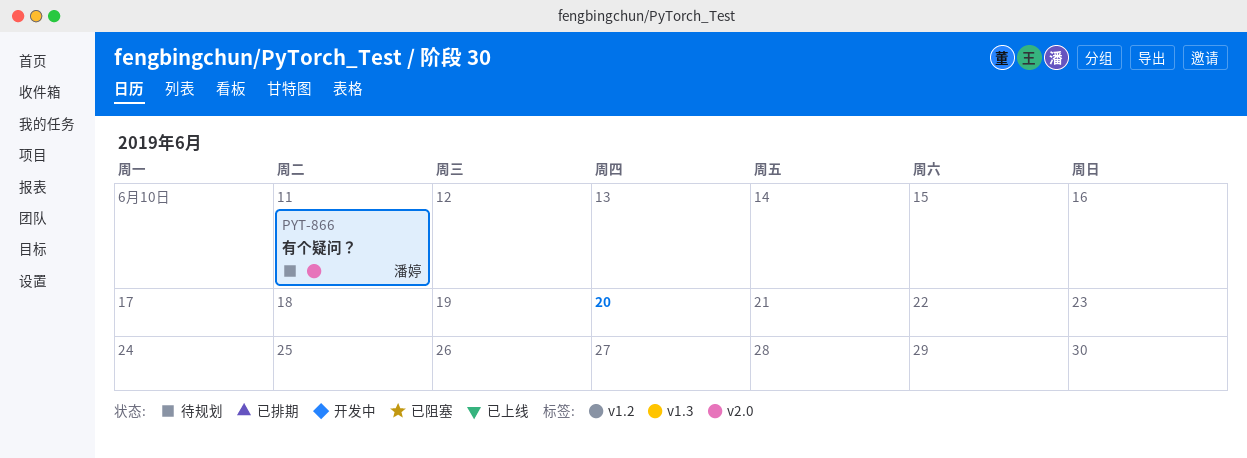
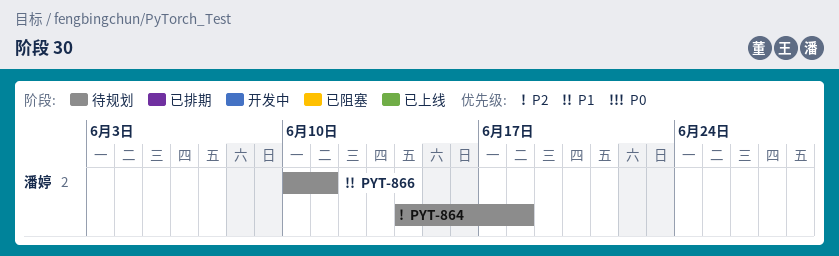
PYT-864: none -> present

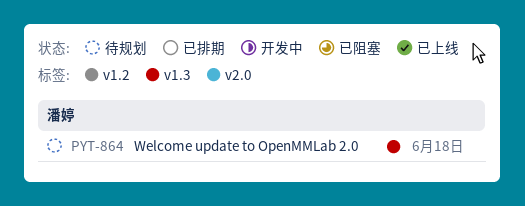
PYT-866: present -> none

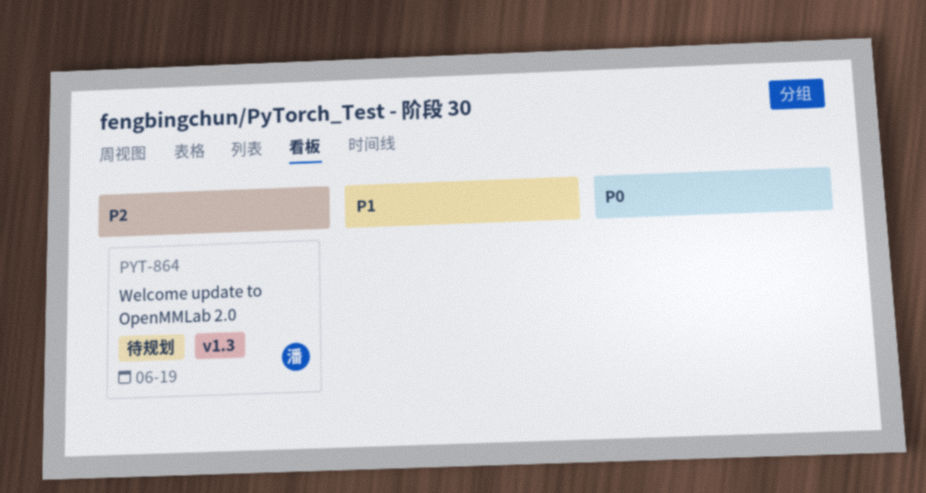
PYT-864, due: Jun 18 -> Jun 19

